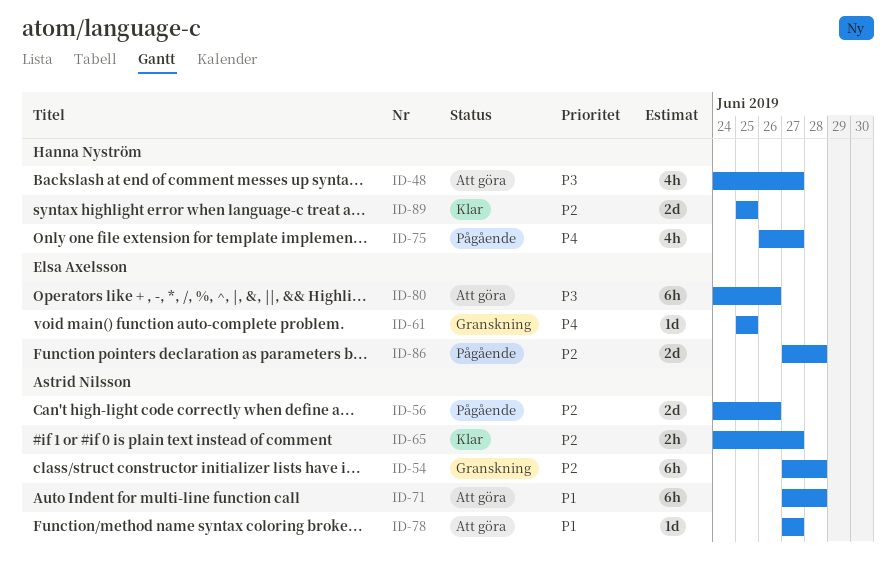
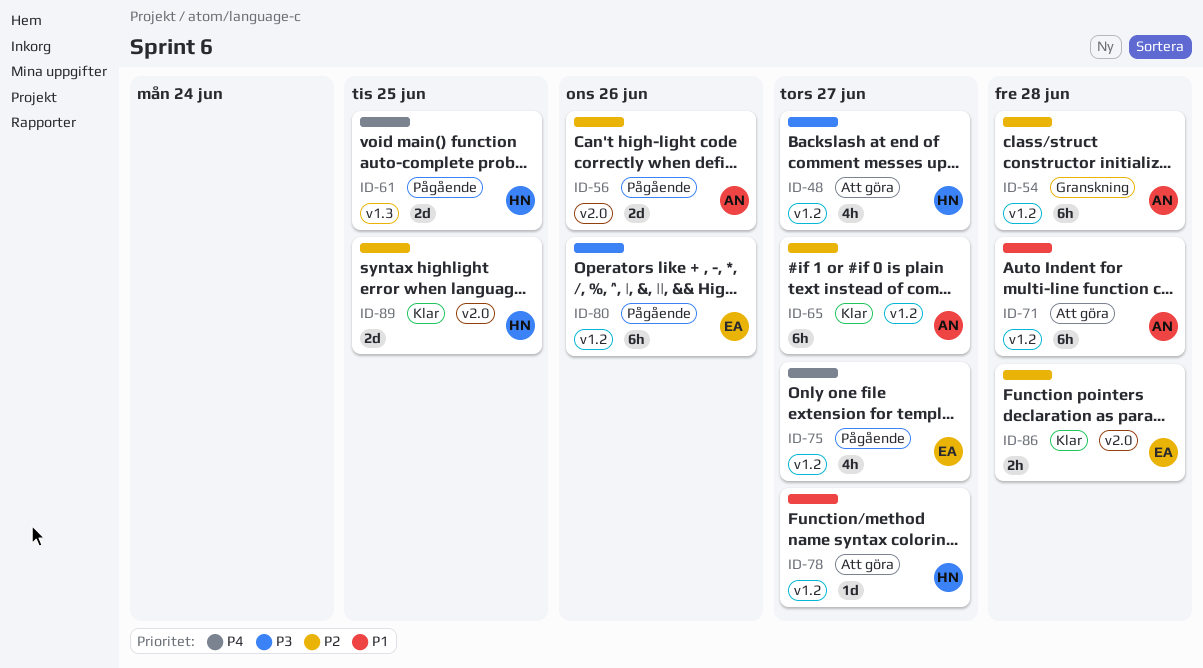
ID-61, status: Granskning -> Pågående
ID-61, owner: Elsa Axelsson -> Hanna Nyström
ID-61, estimate: 1d -> 2d
ID-65, estimate: 2h -> 6h
ID-75, owner: Hanna Nyström -> Elsa Axelsson
ID-78, owner: Astrid Nilsson -> Hanna Nyström
ID-80, status: Att göra -> Pågående
ID-86, status: Pågående -> Klar
ID-86, estimate: 2d -> 2h

